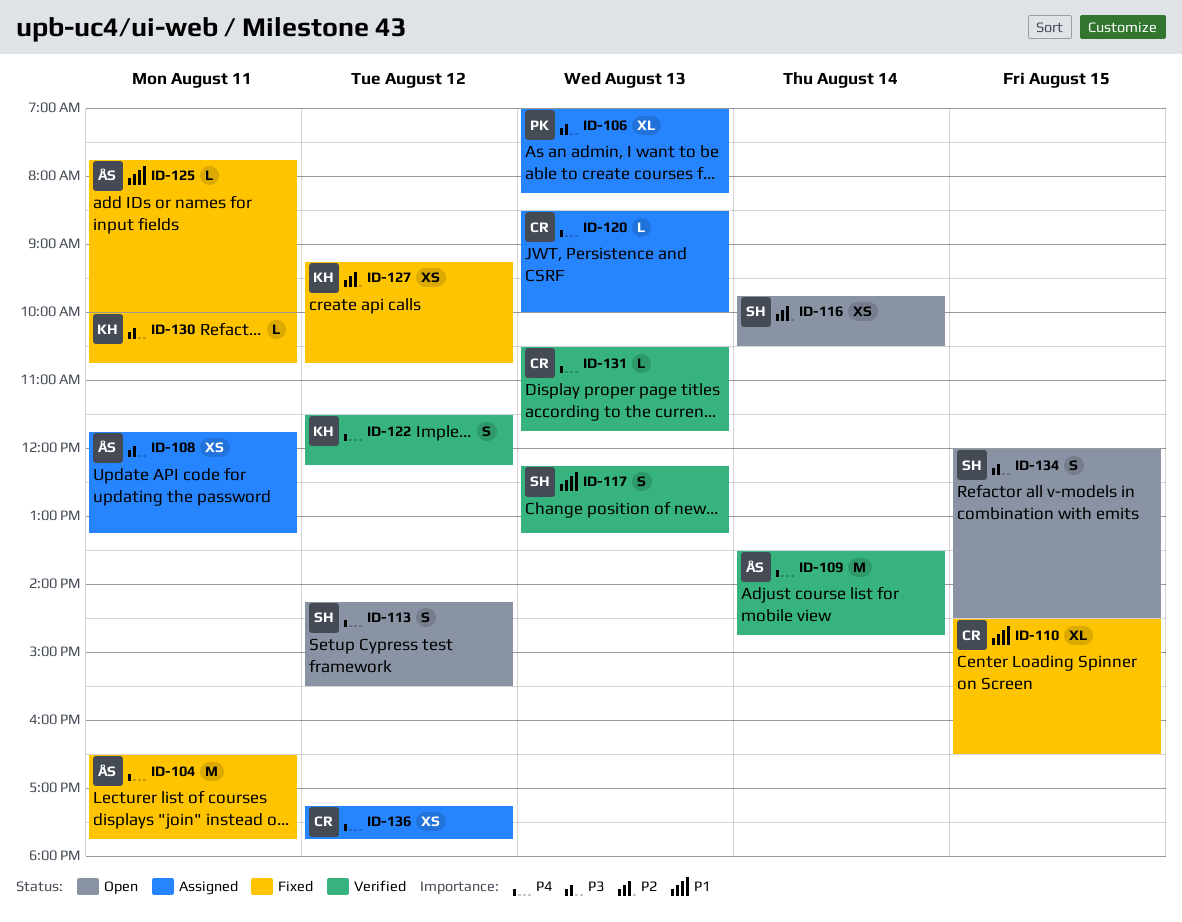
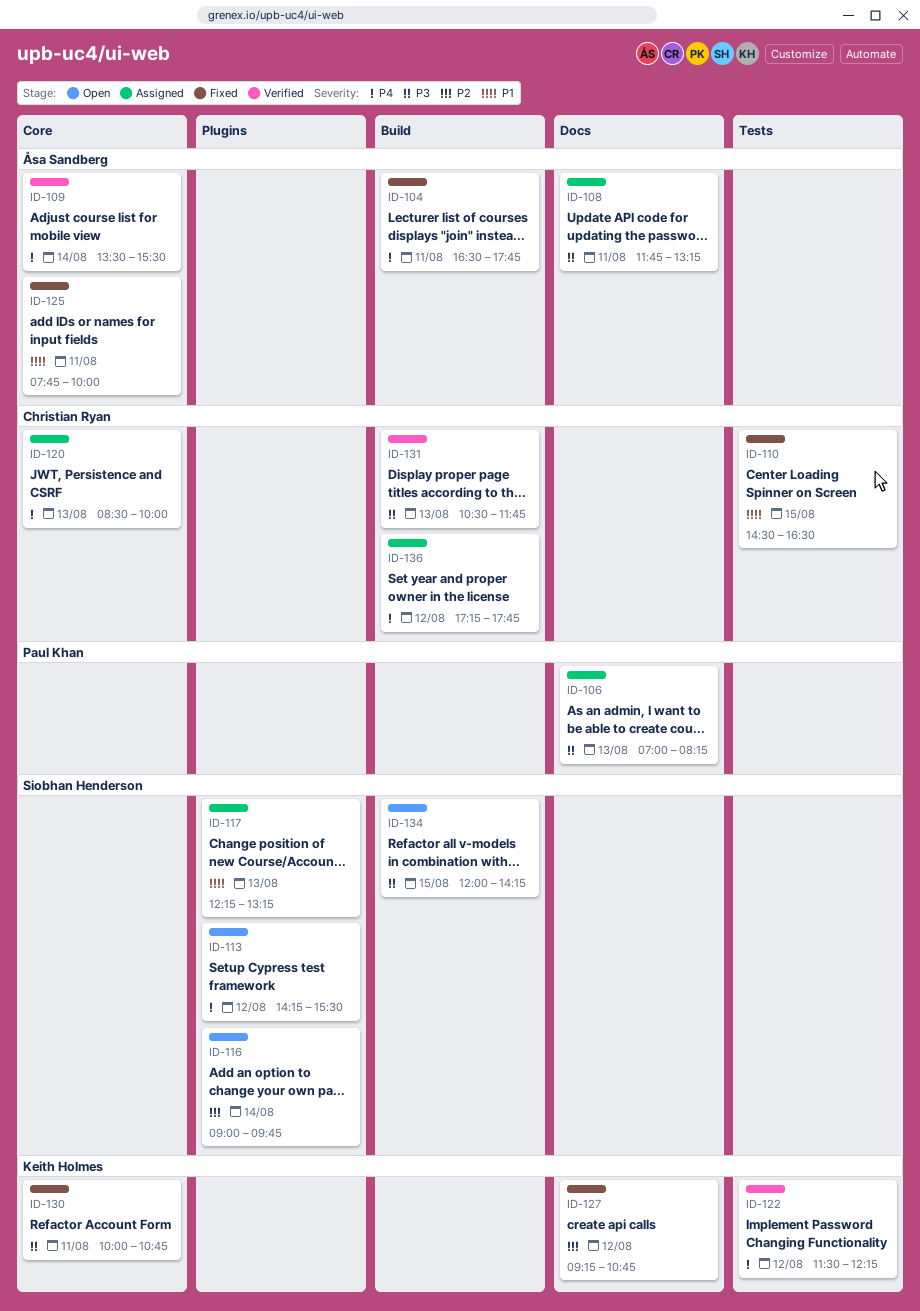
ID-109, ends: 14:45 -> 15:30
ID-116, begins: 09:45 -> 09:00
ID-116, ends: 10:30 -> 09:45
ID-117, status: Verified -> Assigned
ID-131, priority: P4 -> P3
ID-134, ends: 14:30 -> 14:15

